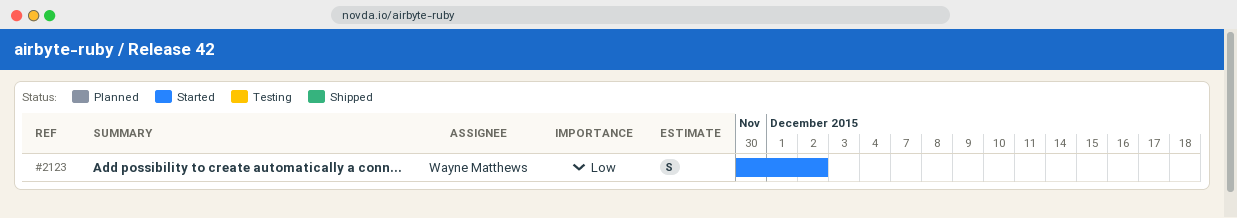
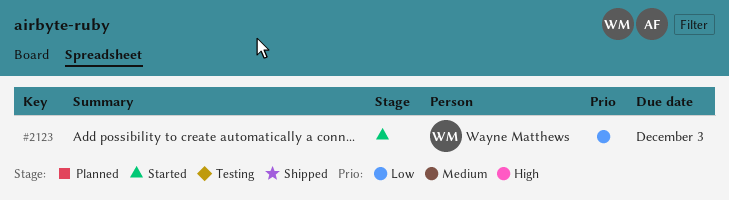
#2123, due: Dec 2 -> Dec 3

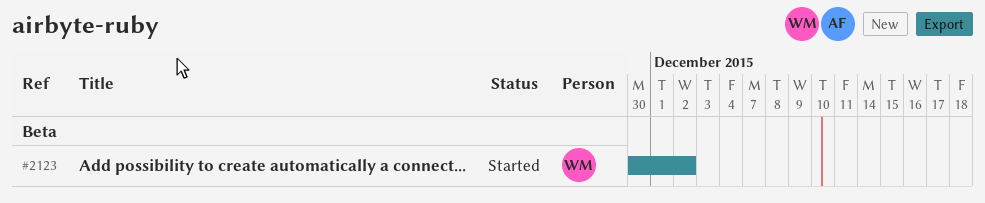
#2123, due: Dec 3 -> Dec 2

